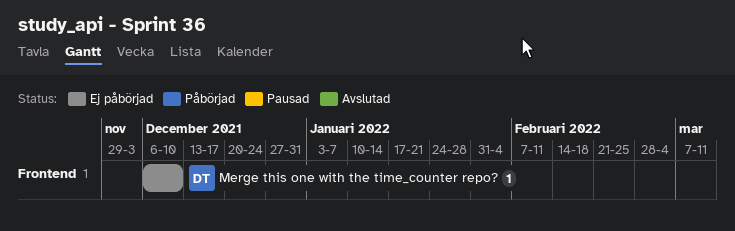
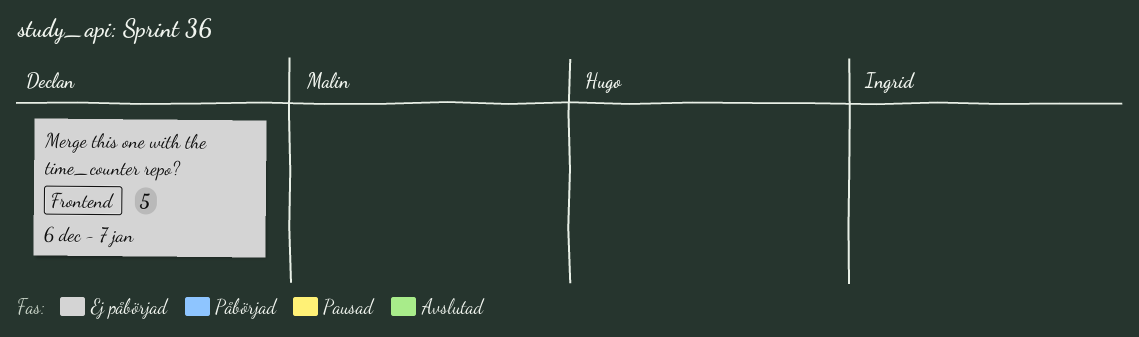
Merge this one with the time_counter repo?, estimate: 1 -> 5
Merge this one with the time_counter repo?, due: Dec 10 -> Jan 7

